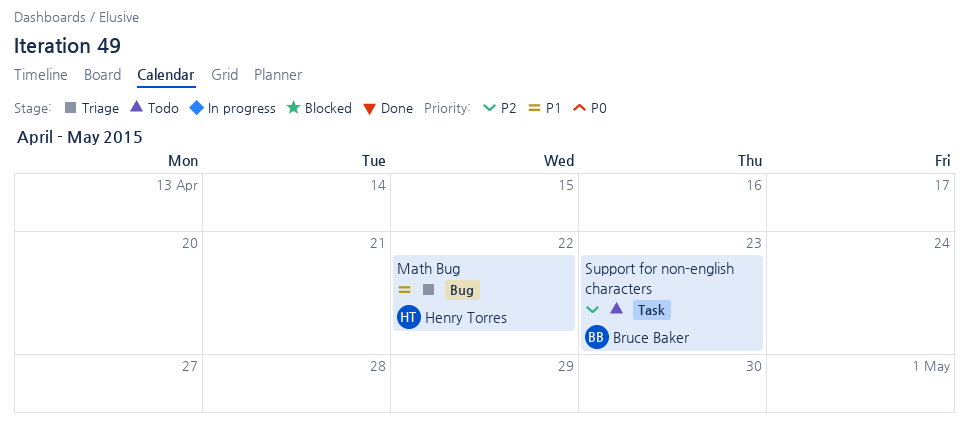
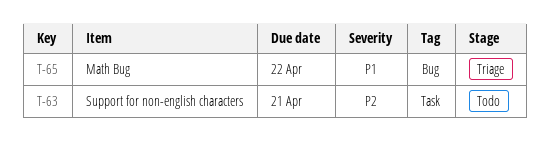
Support for non-english characters, due: Apr 23 -> Apr 21

